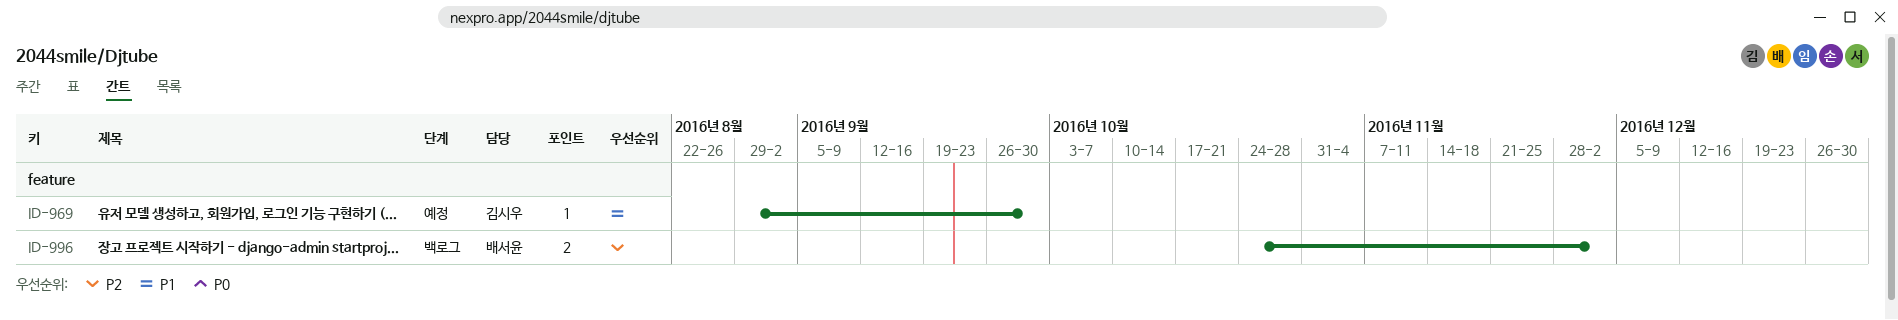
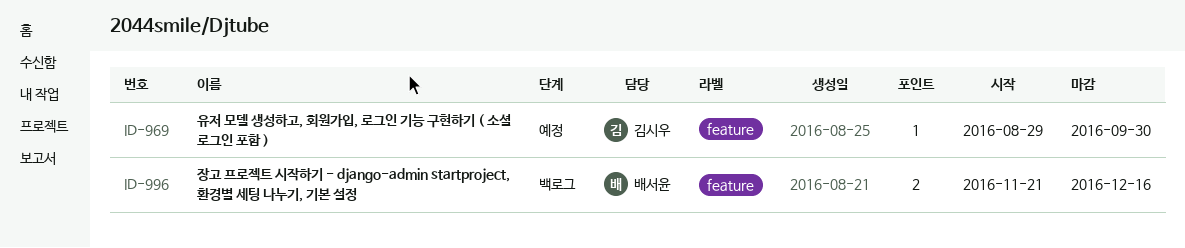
ID-996, start: Oct 24 -> Nov 21
ID-996, due: Dec 2 -> Dec 16

